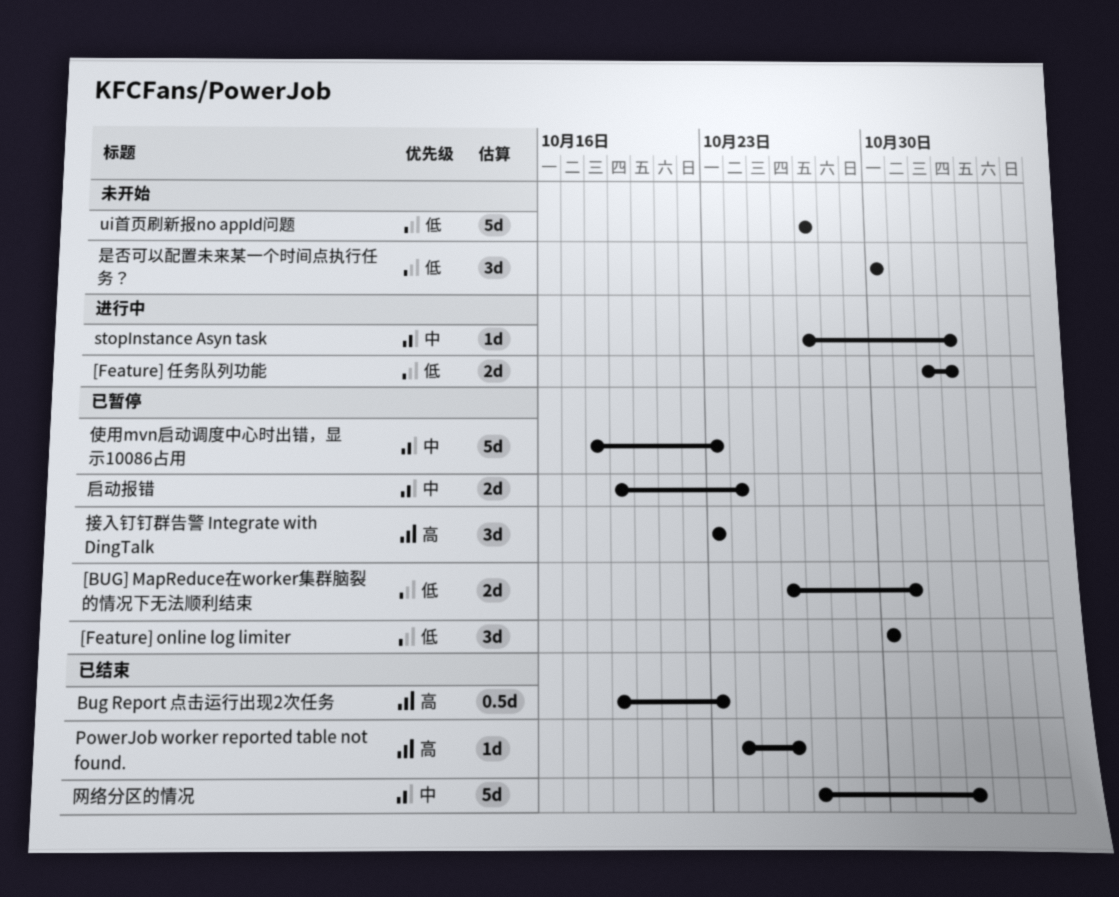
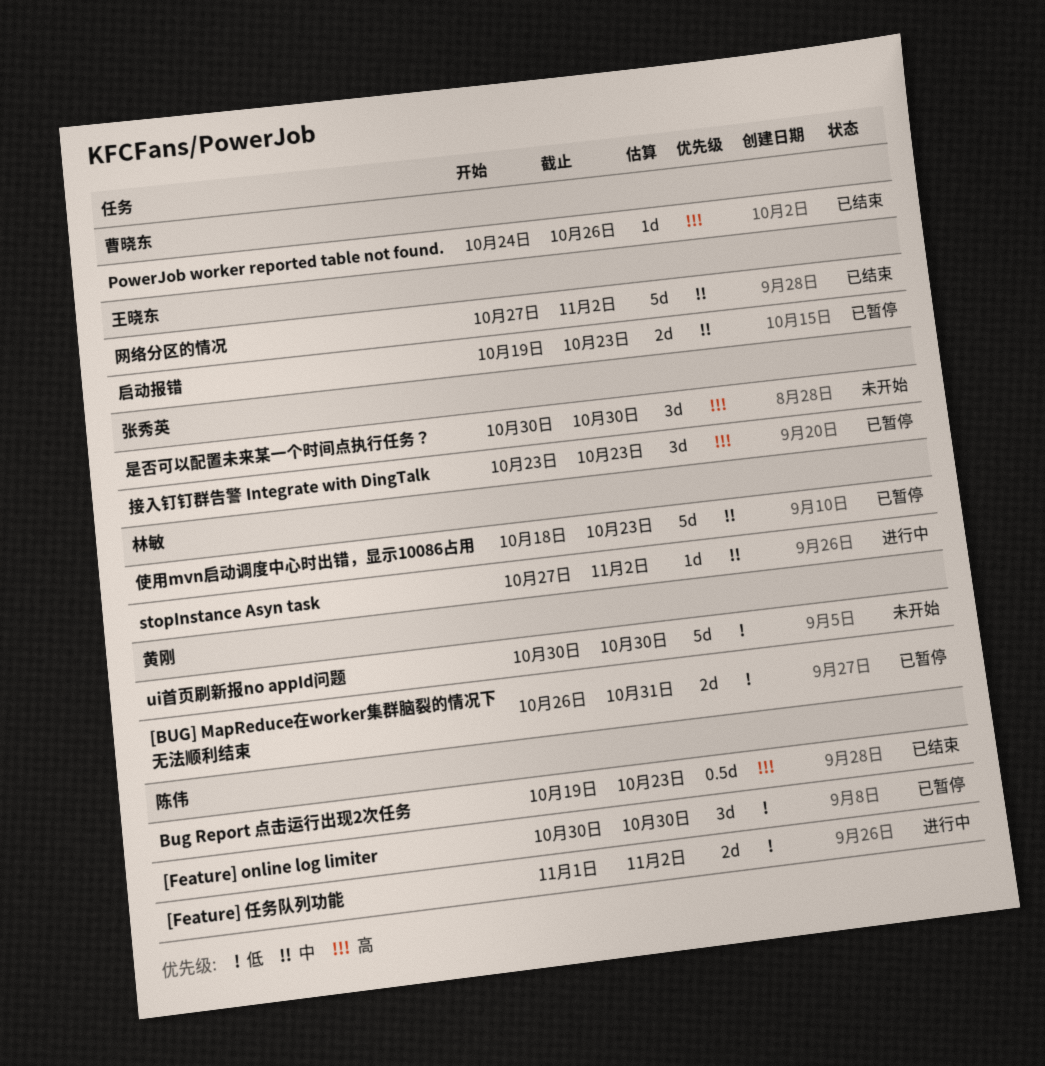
ui首页刷新报no appId问题, start: Oct 27 -> Oct 30
ui首页刷新报no appId问题, due: Oct 27 -> Oct 30
启动报错, due: Oct 24 -> Oct 23
是否可以配置未来某一个时间点执行任务？, priority: 低 -> 高

